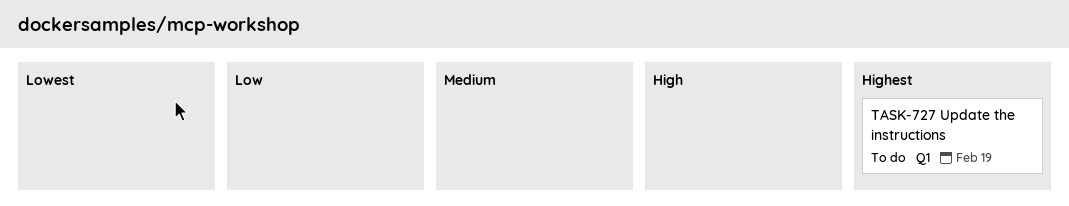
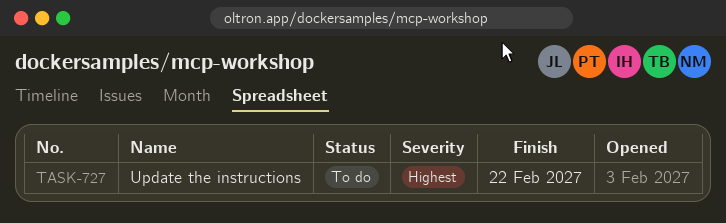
TASK-727, due: Feb 19 -> Feb 22

